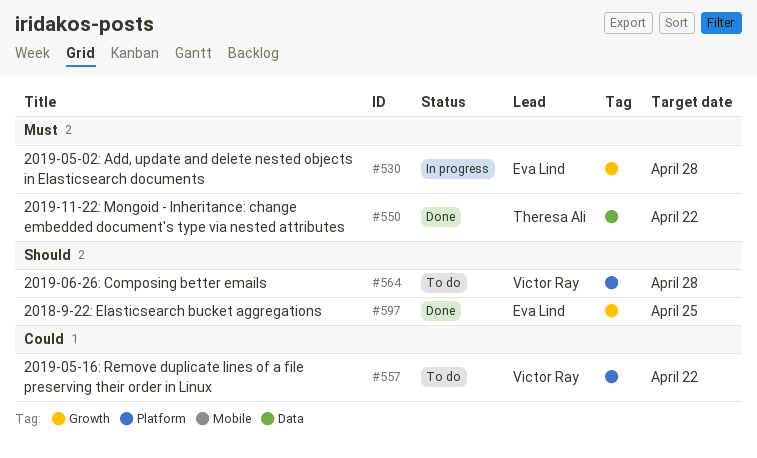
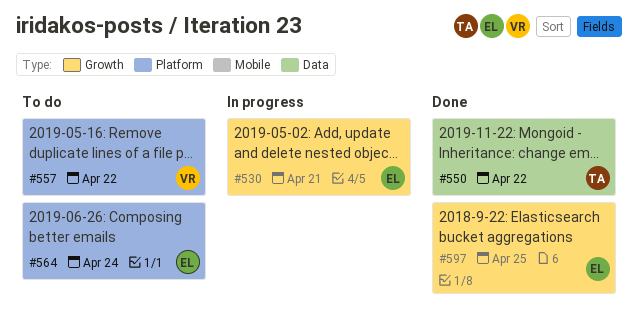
#530, due: Apr 28 -> Apr 21
#564, owner: Victor Ray -> Eva Lind
#564, due: Apr 28 -> Apr 24

